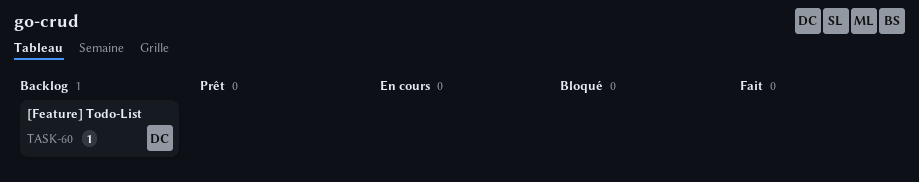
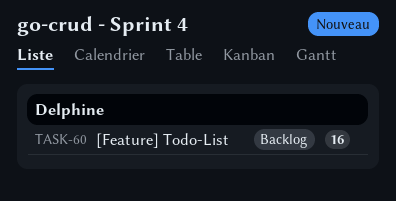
TASK-60, estimate: 1 -> 16

